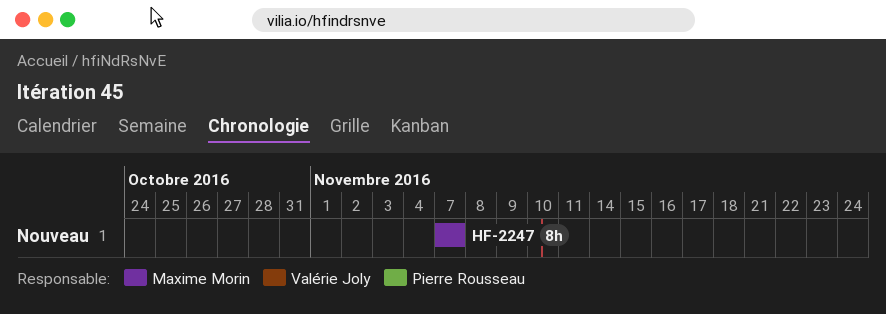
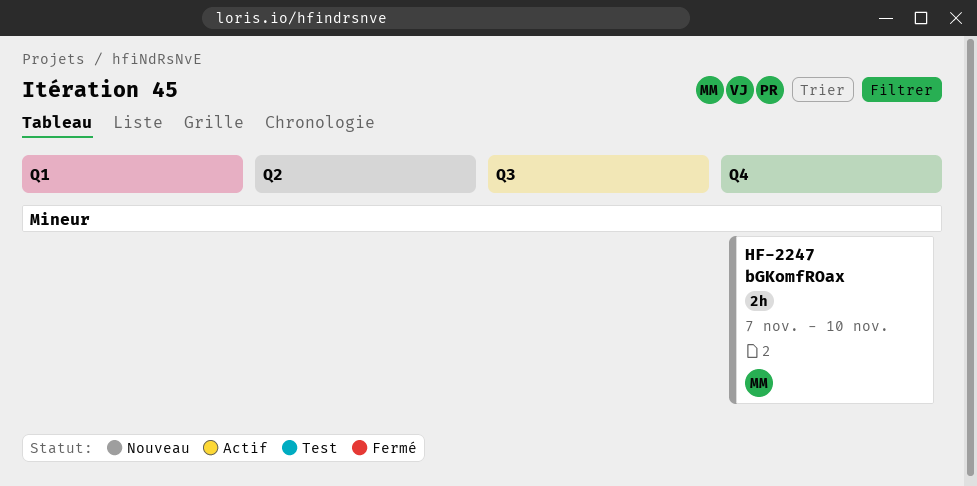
HF-2247, estimate: 8h -> 2h
HF-2247, due: Nov 7 -> Nov 10

